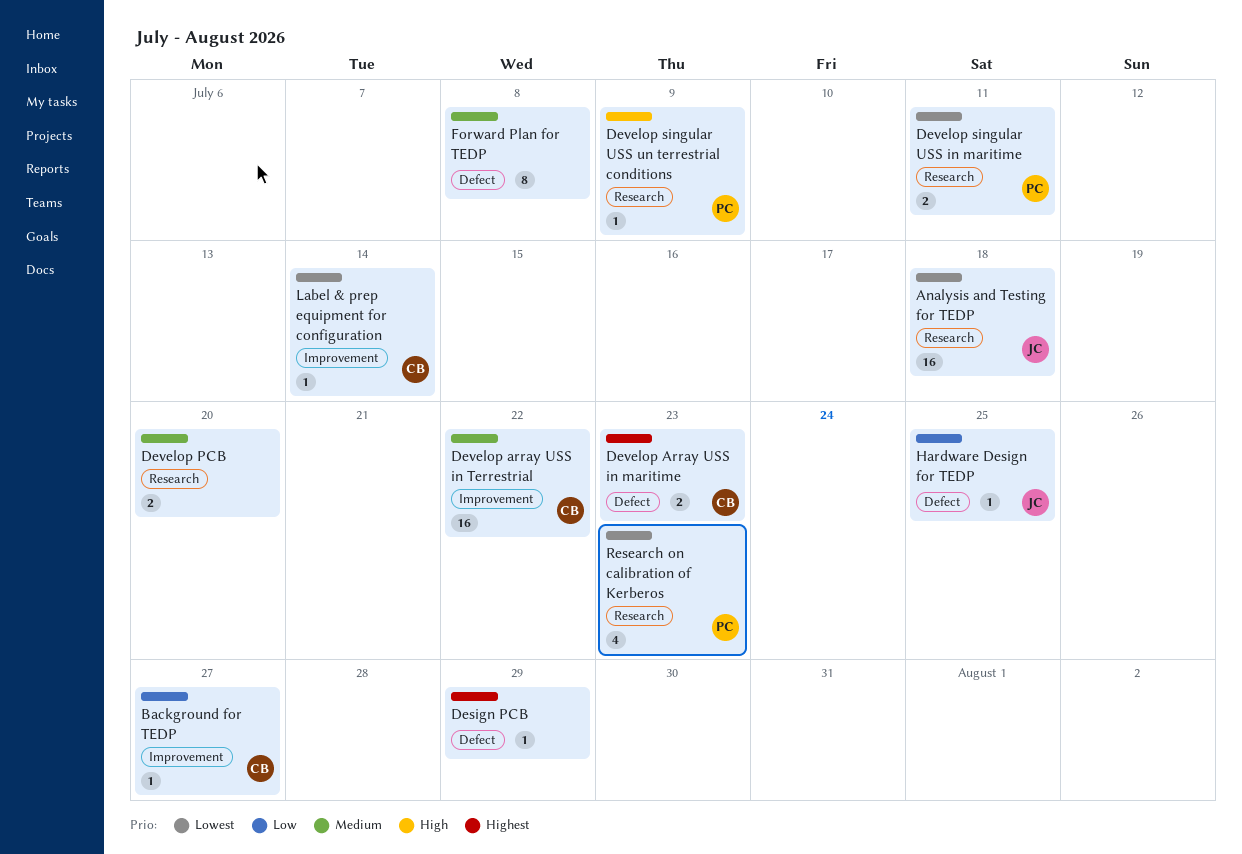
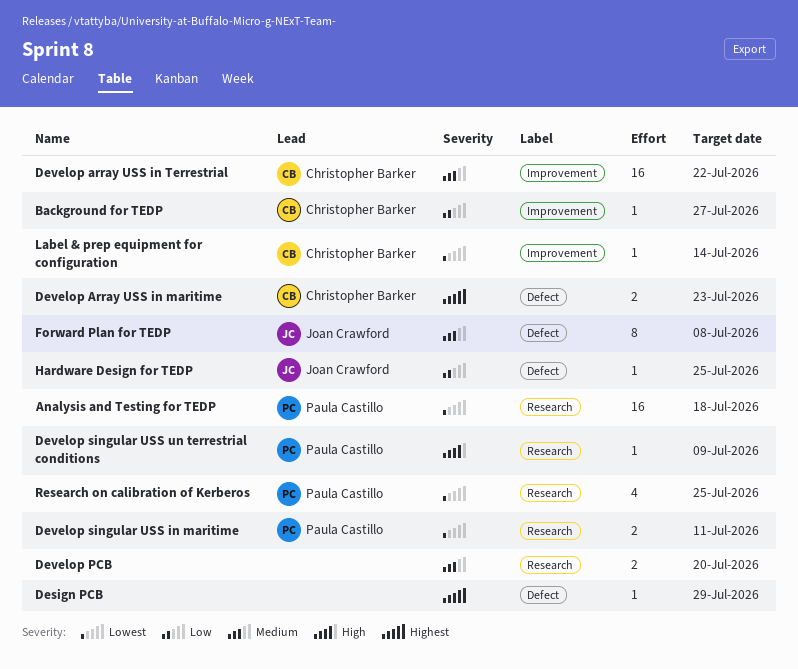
Analysis and Testing for TEDP, owner: Joan Crawford -> Paula Castillo
Forward Plan for TEDP, owner: none -> Joan Crawford
Research on calibration of Kerberos, due: Jul 23 -> Jul 25

